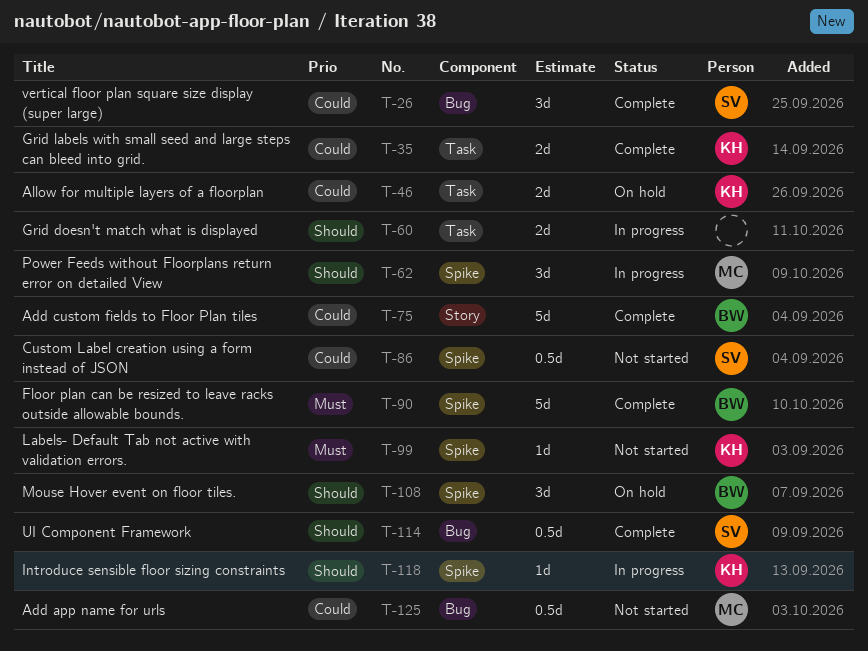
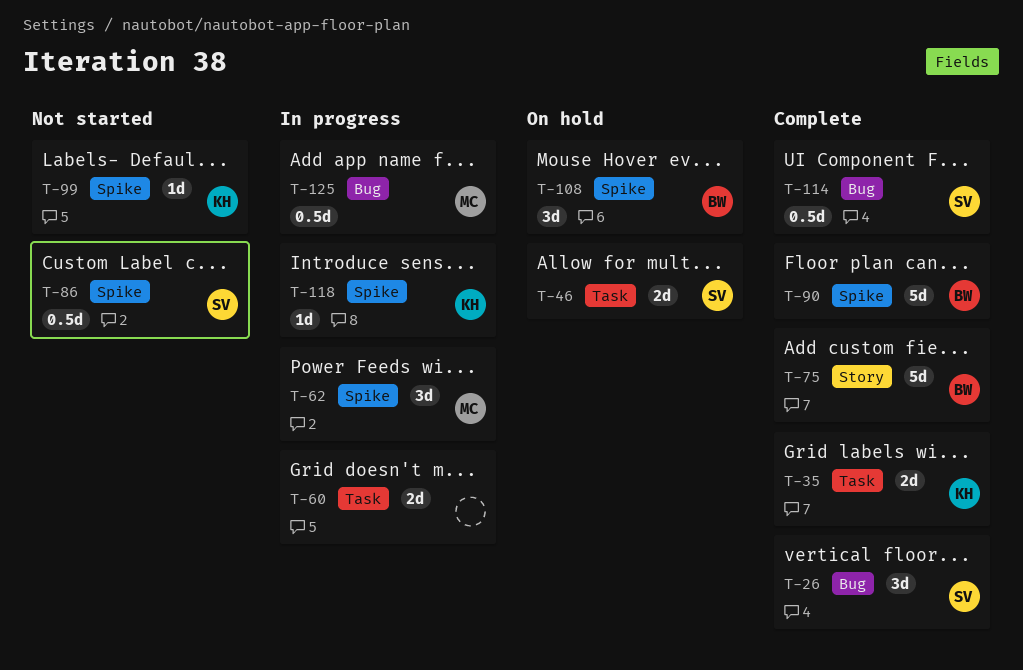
T-46, owner: KH -> SV
T-125, status: Not started -> In progress

